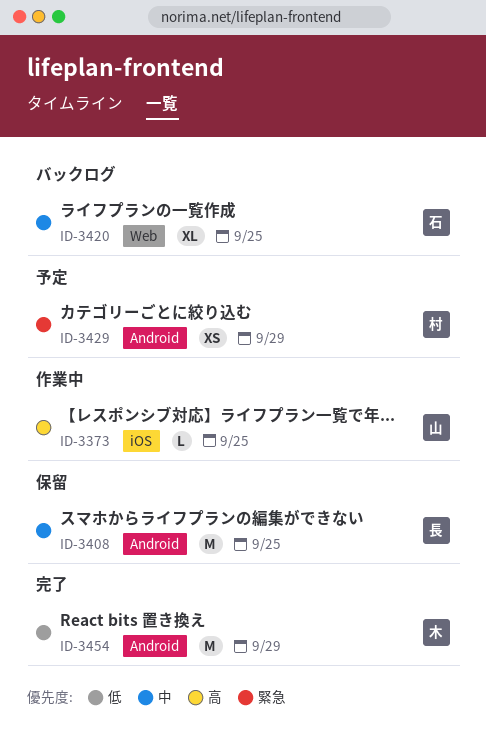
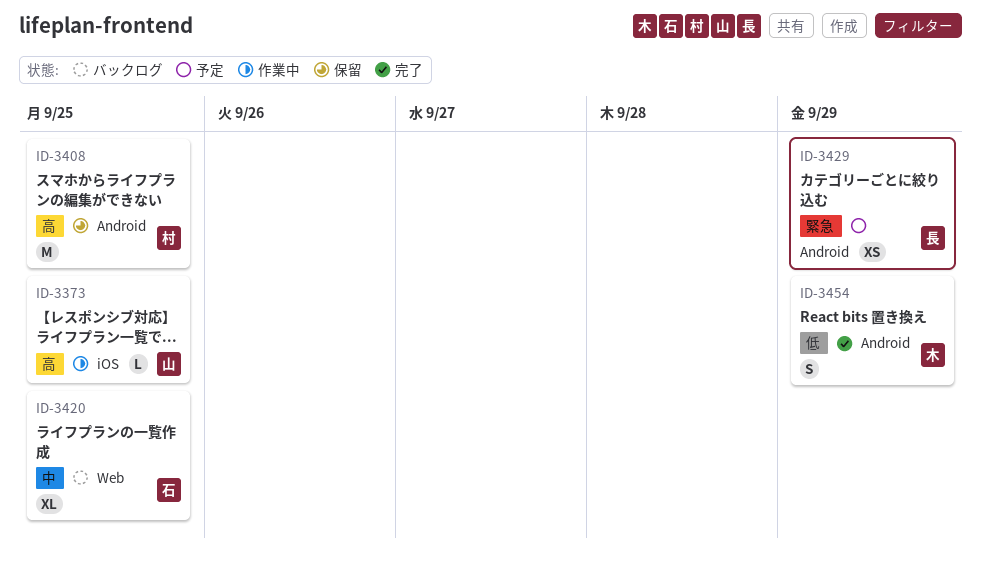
ID-3408, owner: 長 -> 村
ID-3408, priority: 中 -> 高
ID-3429, owner: 村 -> 長
ID-3454, estimate: M -> S

